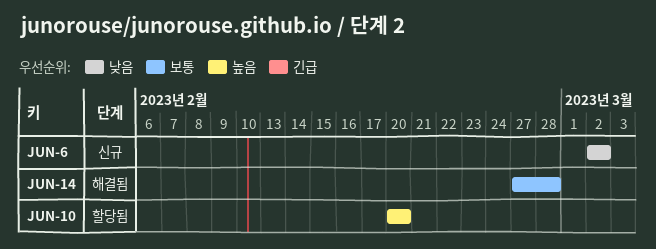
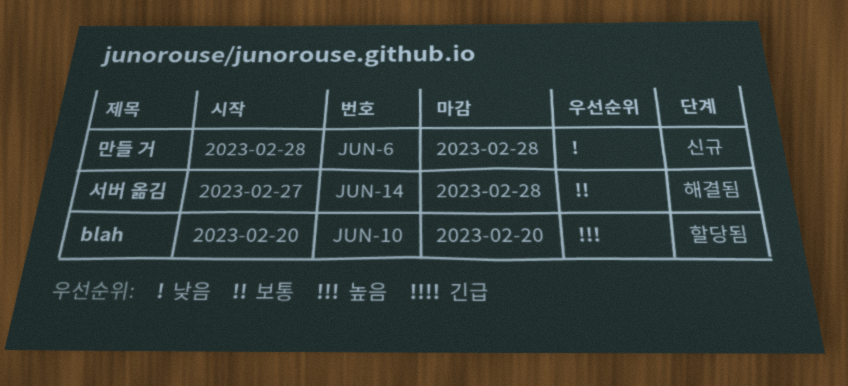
JUN-6, start: Mar 2 -> Feb 28
JUN-6, due: Mar 2 -> Feb 28

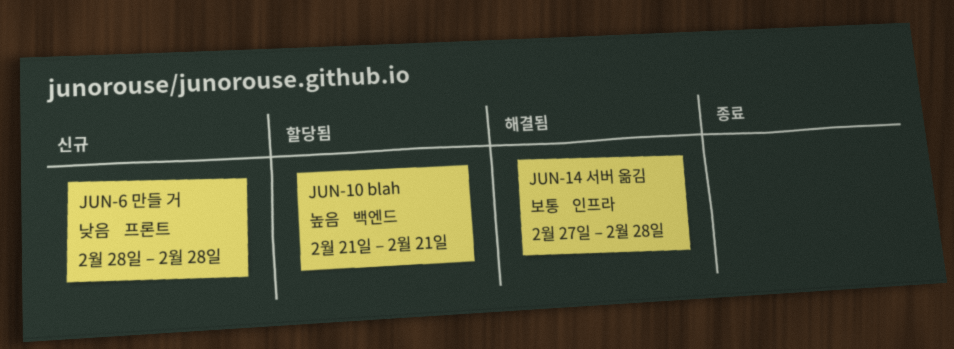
JUN-10, start: Feb 20 -> Feb 21
JUN-10, due: Feb 20 -> Feb 21

